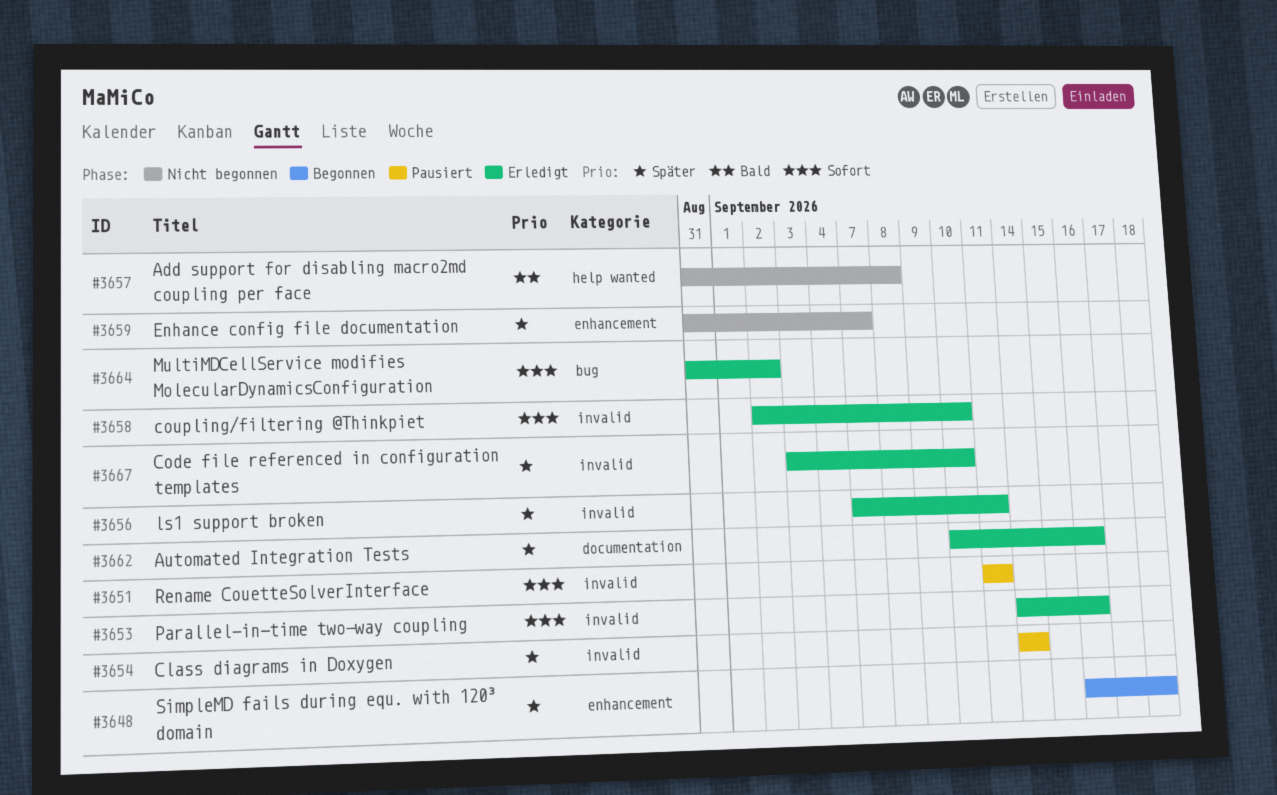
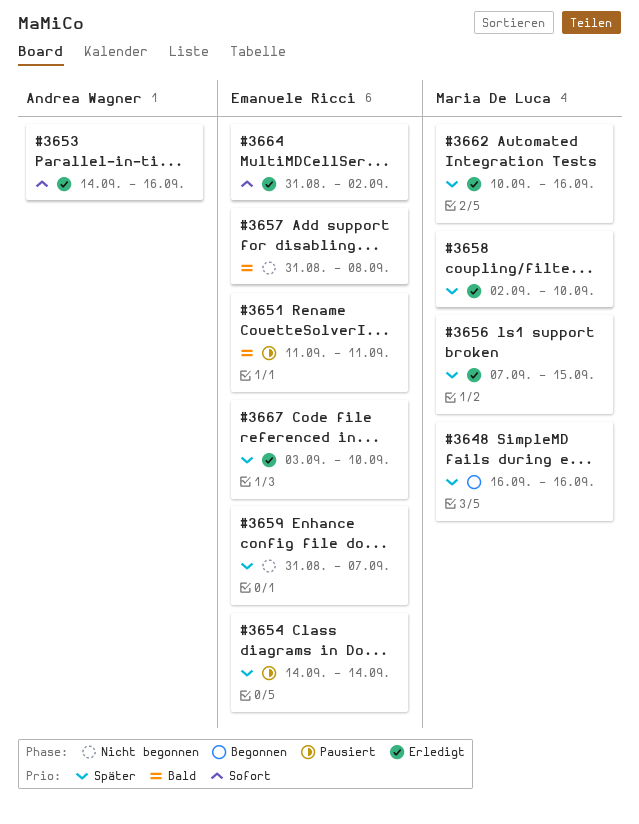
#3648, due: Sep 18 -> Sep 16
#3651, priority: Sofort -> Bald
#3656, due: Sep 11 -> Sep 15
#3658, priority: Sofort -> Später

